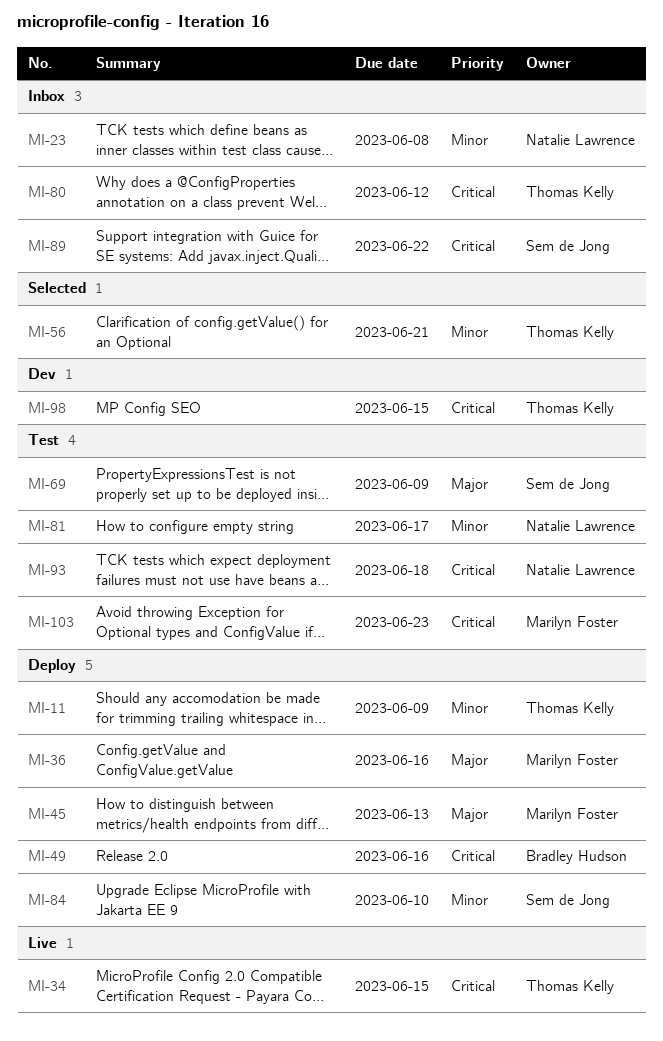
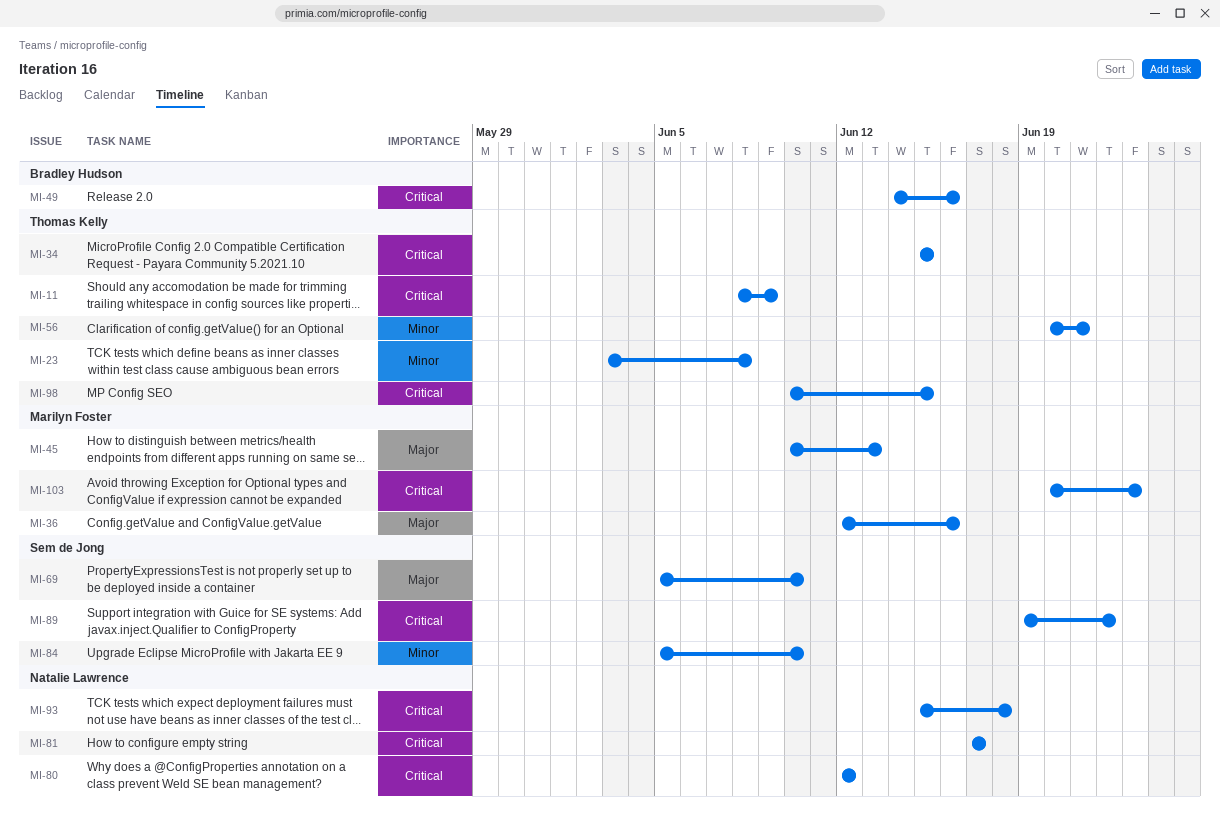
MI-11, priority: Minor -> Critical
MI-23, owner: Natalie Lawrence -> Thomas Kelly
MI-69, due: Jun 9 -> Jun 10
MI-80, owner: Thomas Kelly -> Natalie Lawrence
MI-81, priority: Minor -> Critical

